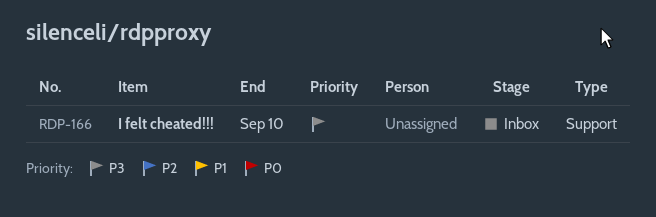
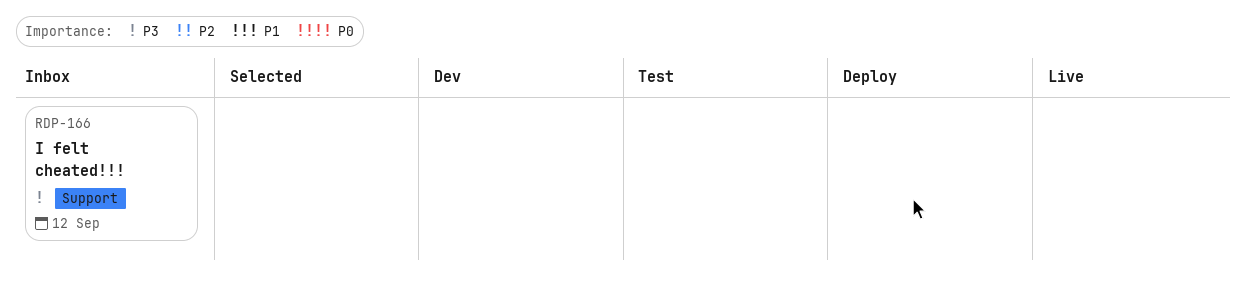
RDP-166, due: Sep 10 -> Sep 12

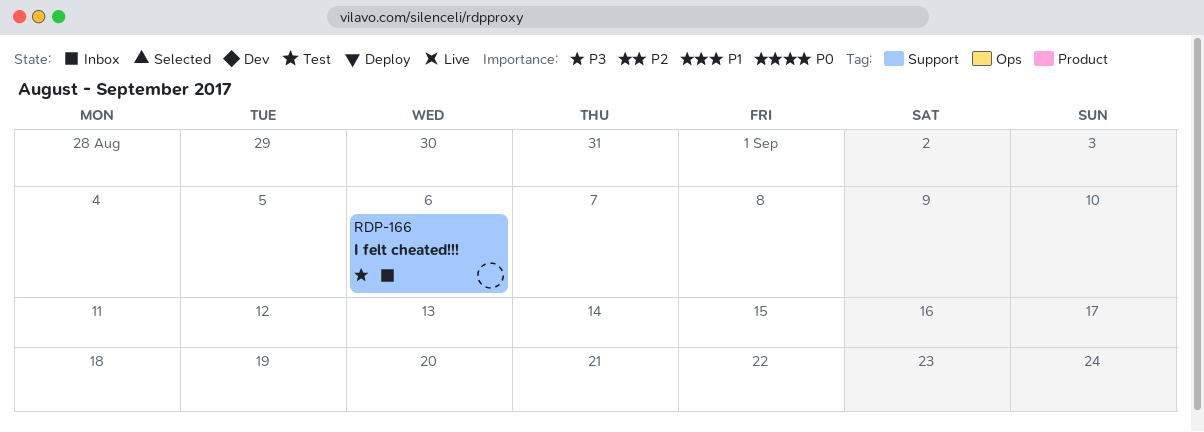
RDP-166, due: Sep 12 -> Sep 6

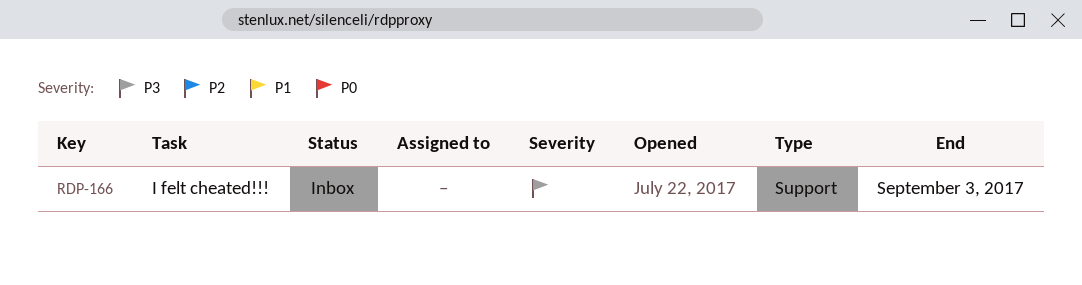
RDP-166, due: Sep 6 -> Sep 3

